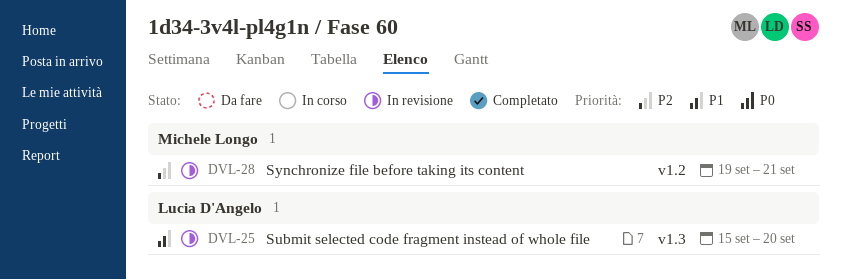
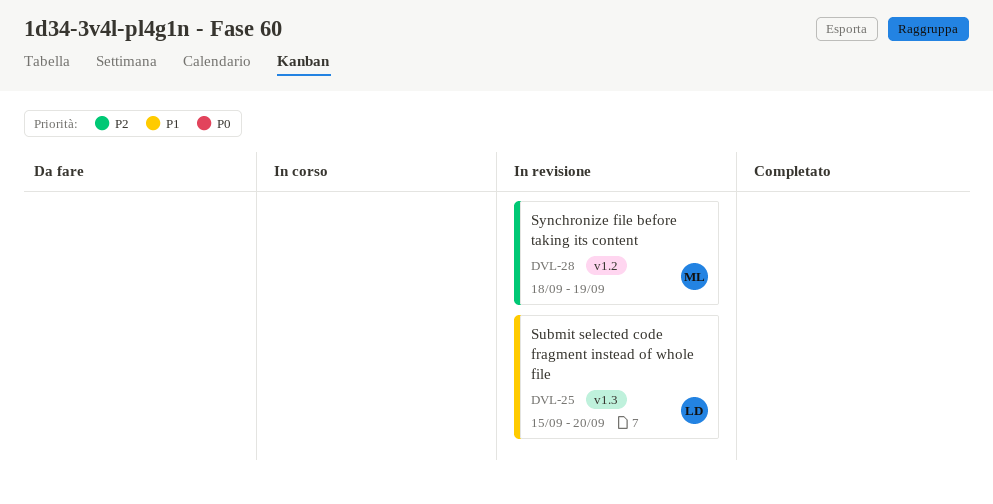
DVL-28, start: Sep 19 -> Sep 18
DVL-28, due: Sep 21 -> Sep 19

